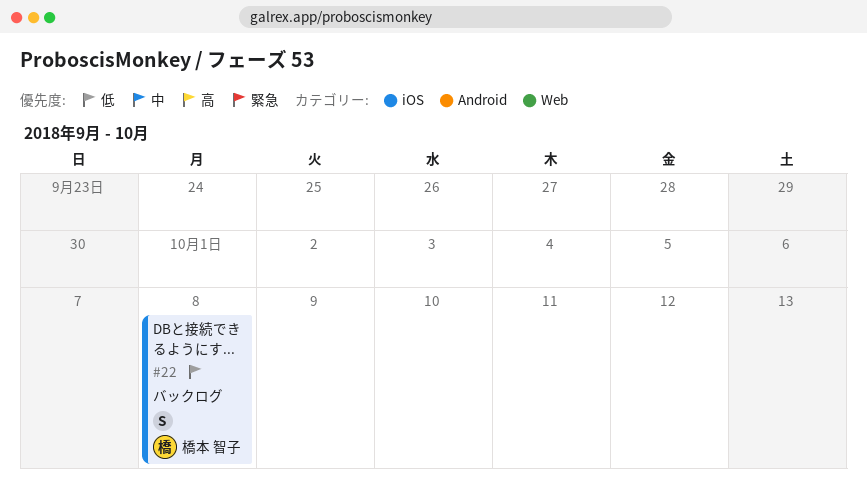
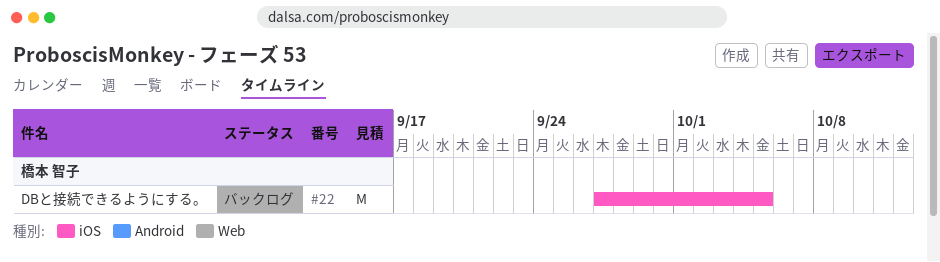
#22, estimate: S -> M
#22, due: Oct 8 -> Oct 5

